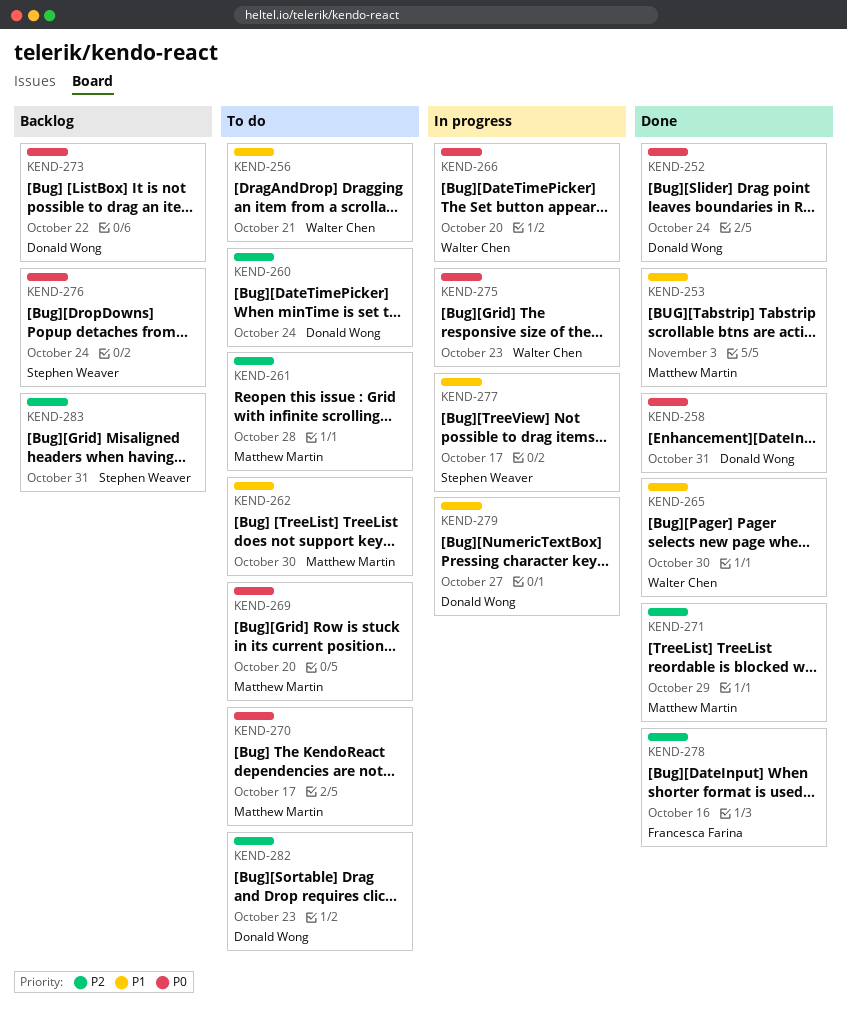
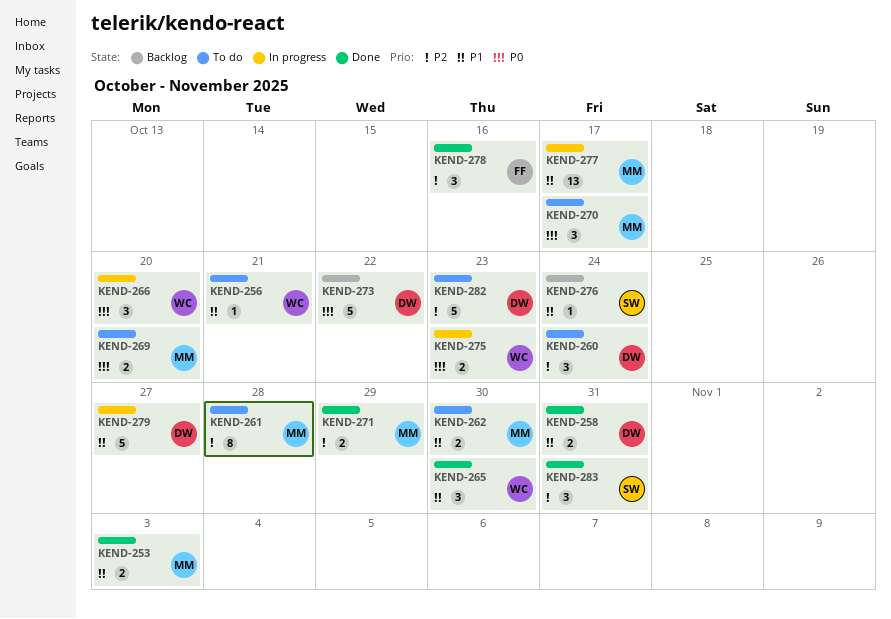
KEND-252: present -> none
KEND-258, priority: P0 -> P1
KEND-276, priority: P0 -> P1
KEND-277, owner: Stephen Weaver -> Matthew Martin
KEND-283, status: Backlog -> Done

